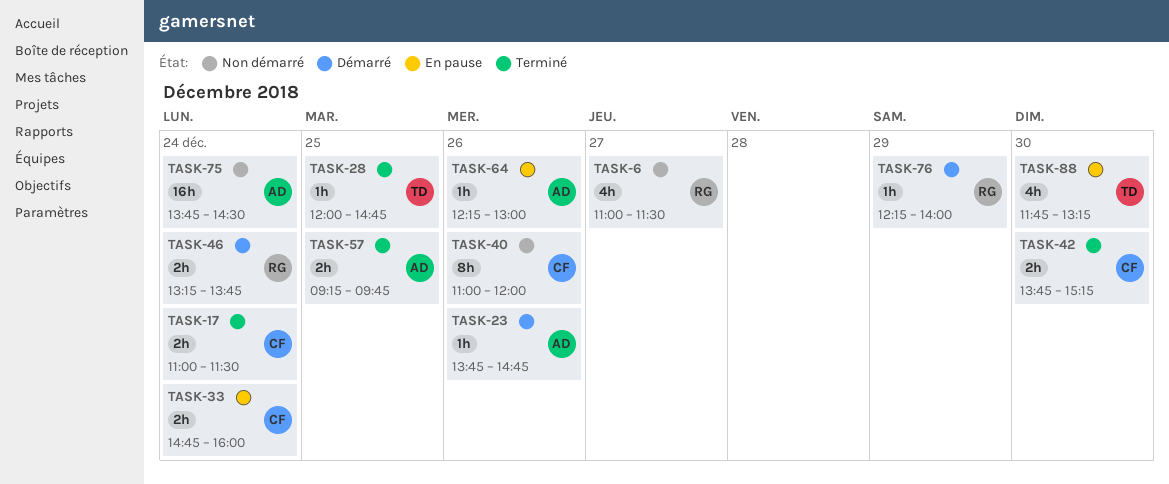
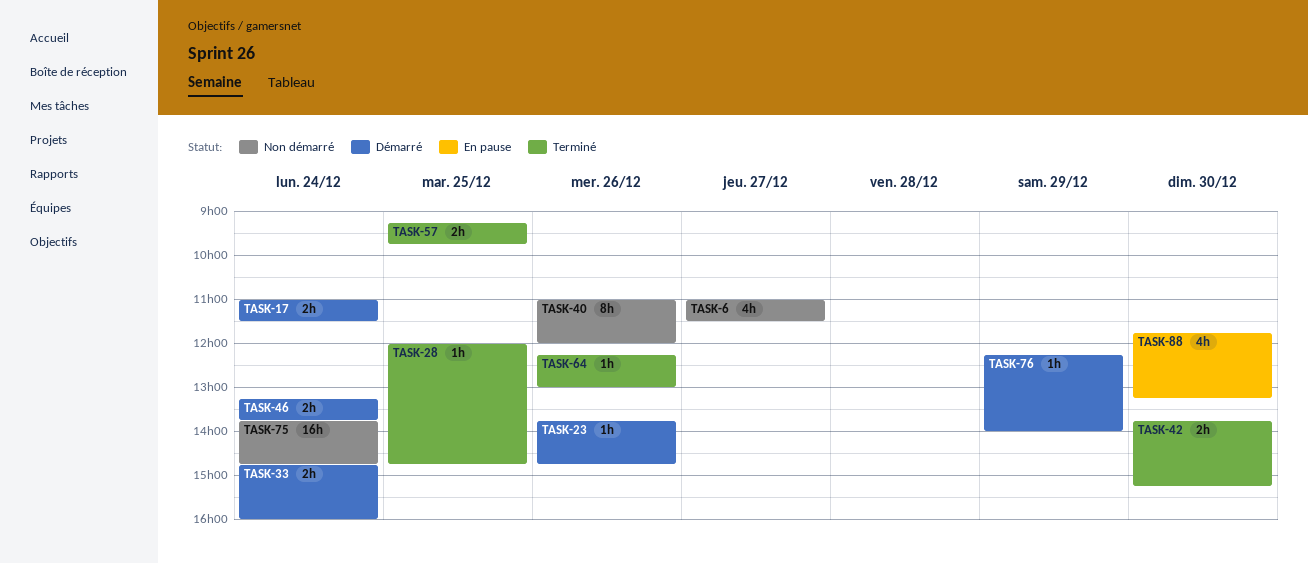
TASK-17, status: Terminé -> Démarré
TASK-33, status: En pause -> Démarré
TASK-64, status: En pause -> Terminé
TASK-75, ends: 14:30 -> 14:45

